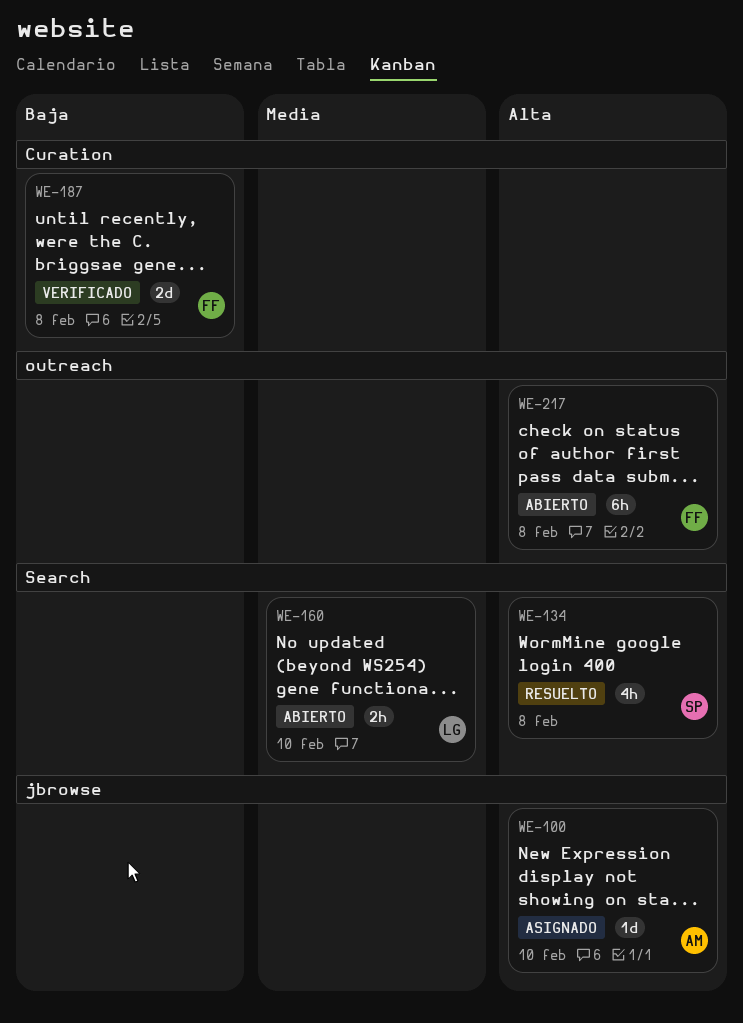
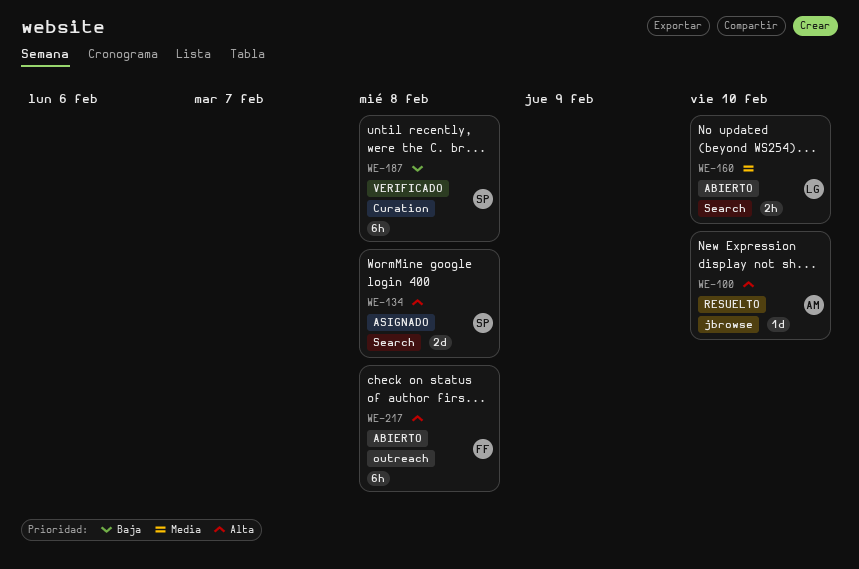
WE-100, status: Asignado -> Resuelto
WE-134, status: Resuelto -> Asignado
WE-134, estimate: 4h -> 2d
WE-187, owner: FF -> SP
WE-187, estimate: 2d -> 6h

